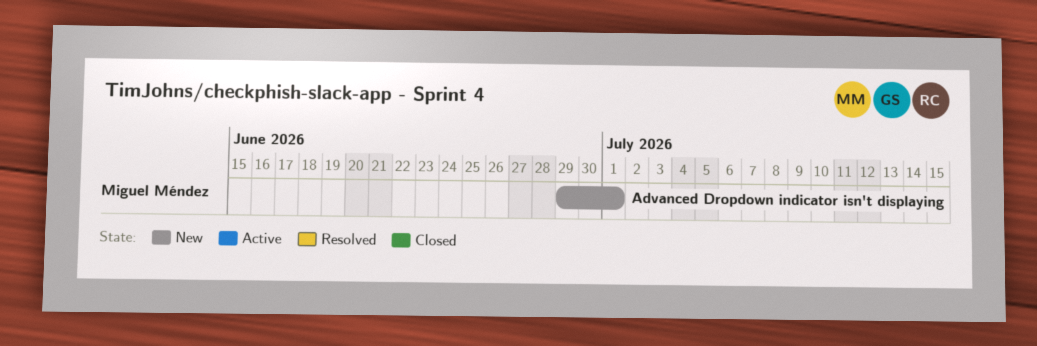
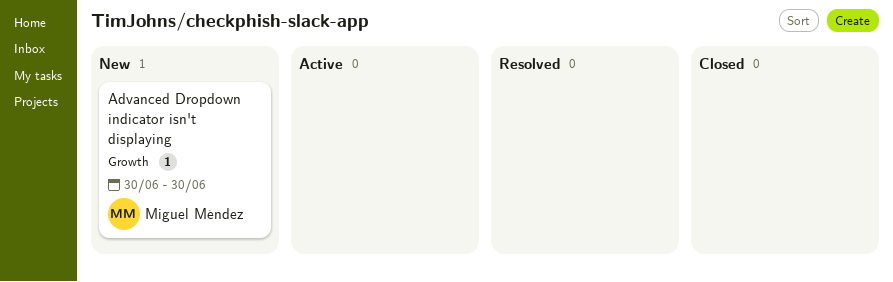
Advanced Dropdown indicator isn't displaying, start: Jun 29 -> Jun 30
Advanced Dropdown indicator isn't displaying, due: Jul 1 -> Jun 30

